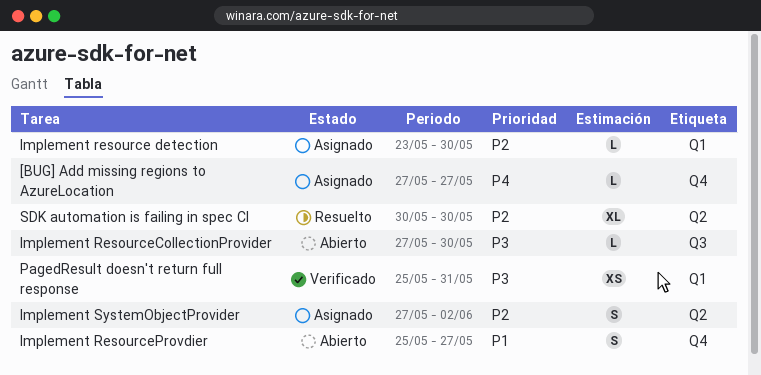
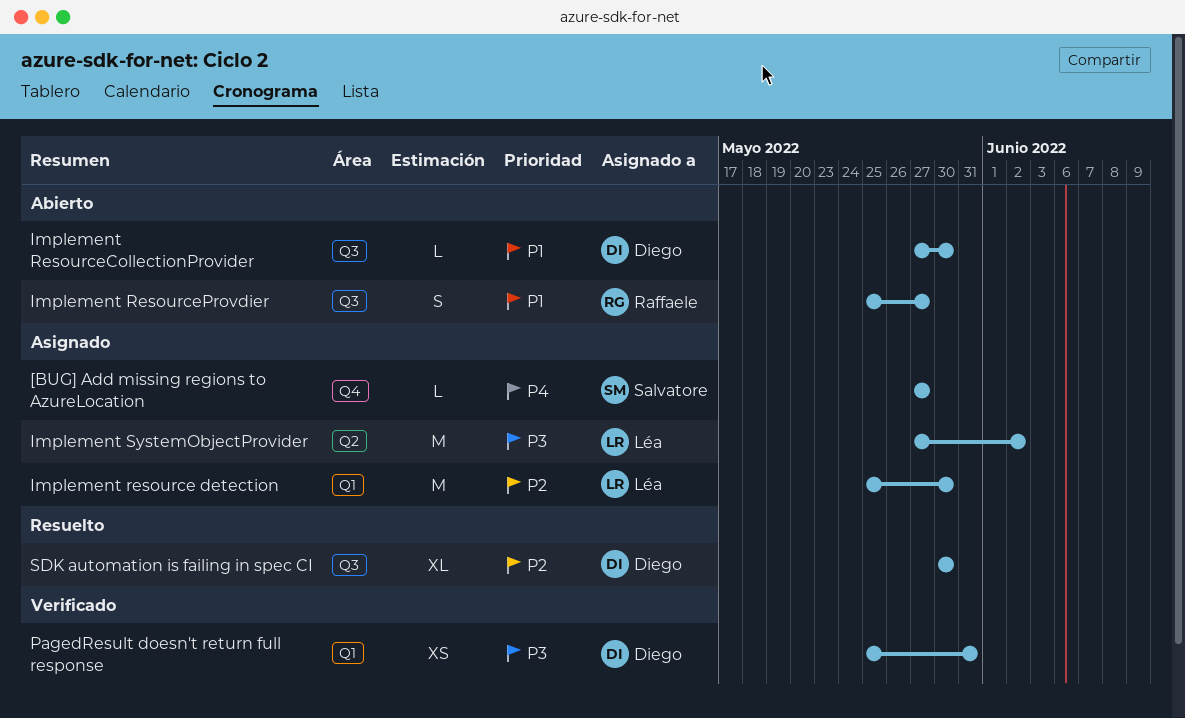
Implement resource detection, estimate: L -> M
Implement resource detection, start: May 23 -> May 25
Implement ResourceCollectionProvider, priority: P3 -> P1
Implement ResourceProvdier, label: Q4 -> Q3
Implement SystemObjectProvider, priority: P2 -> P3
Implement SystemObjectProvider, estimate: S -> M
SDK automation is failing in spec CI, label: Q2 -> Q3

